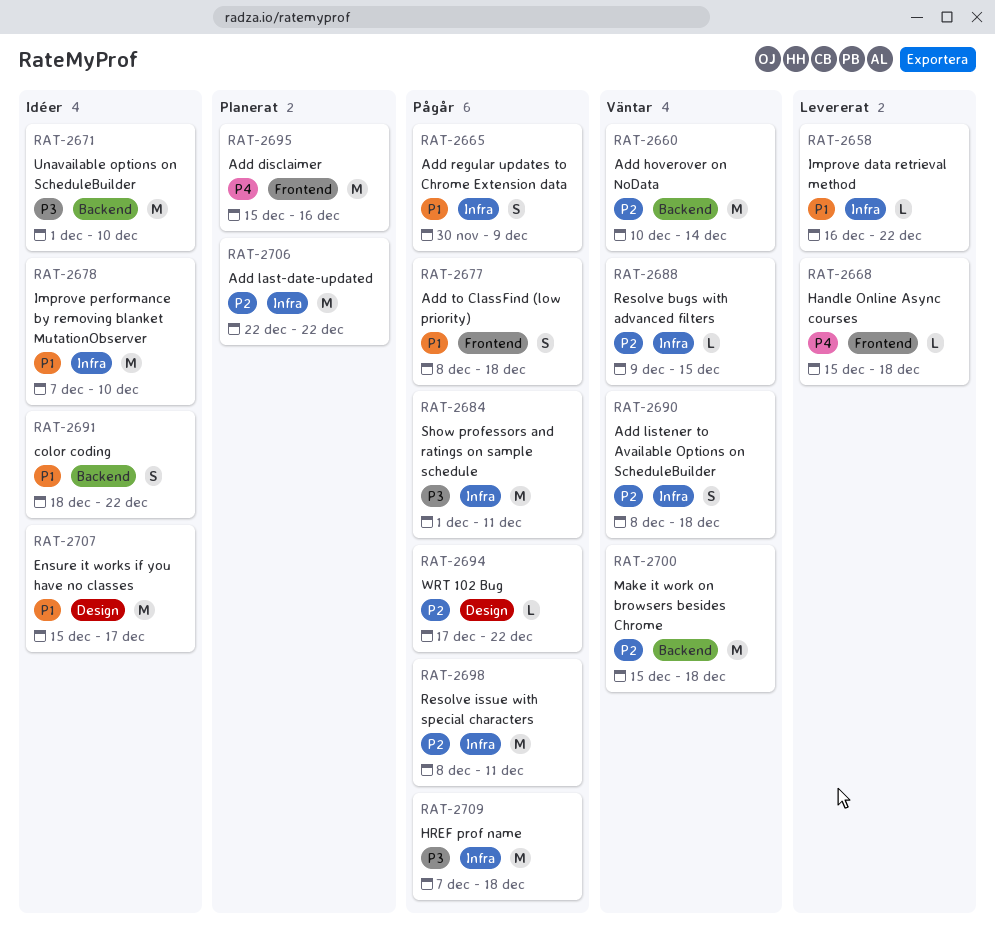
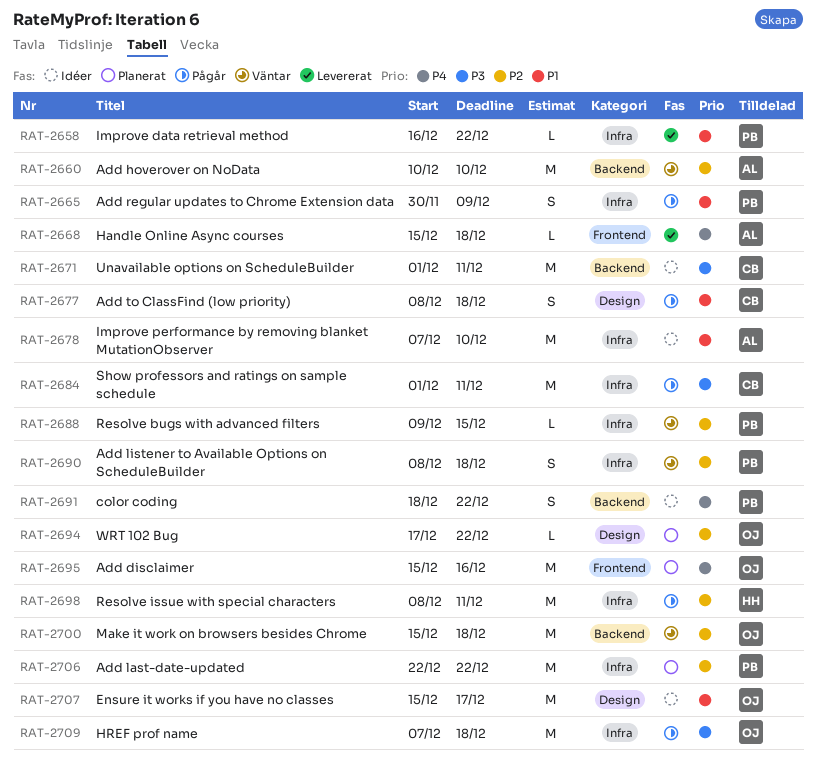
RAT-2660, due: Dec 14 -> Dec 10
RAT-2671, due: Dec 10 -> Dec 11
RAT-2677, label: Frontend -> Design
RAT-2691, priority: P1 -> P4
RAT-2694, status: Pågår -> Planerat

